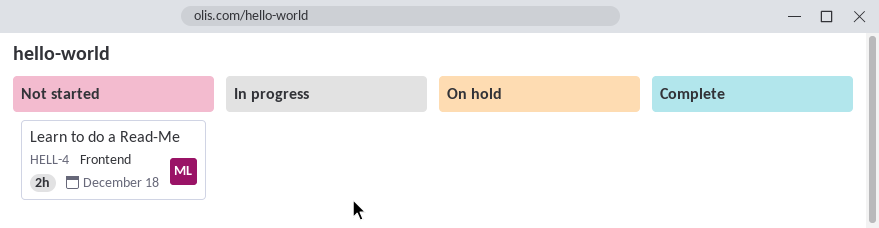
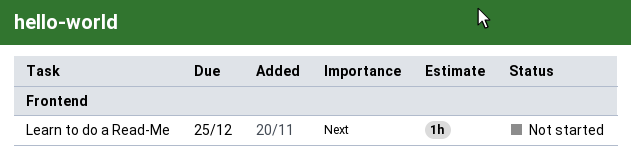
Learn to do a Read-Me, estimate: 2h -> 1h
Learn to do a Read-Me, due: Dec 18 -> Dec 25

